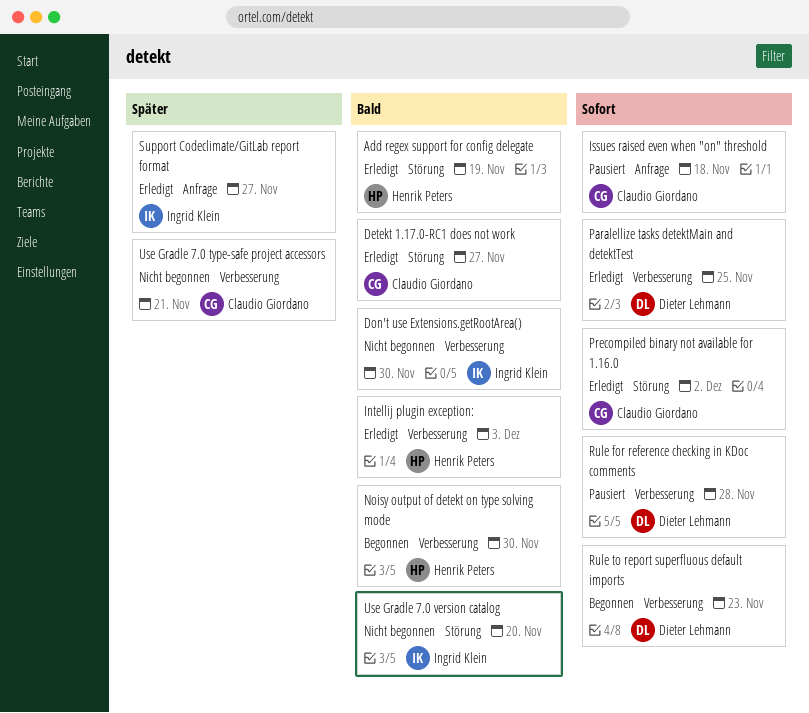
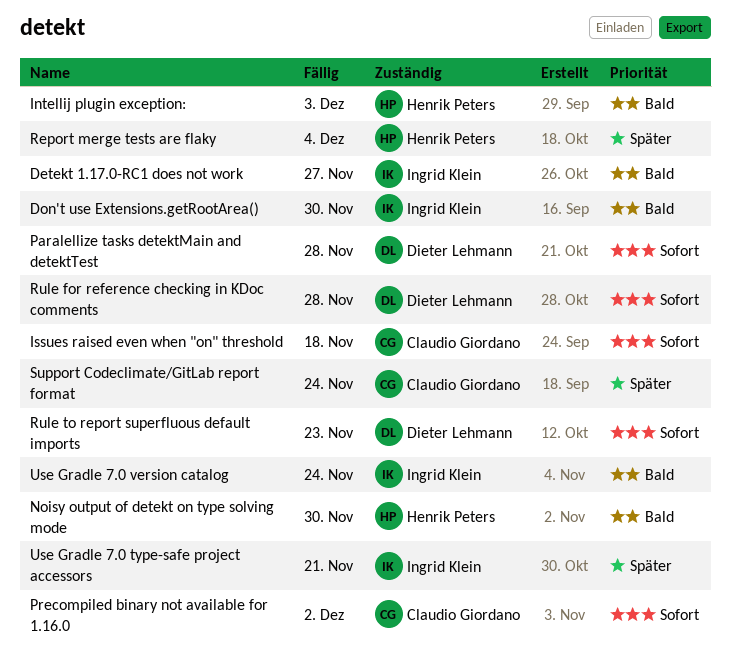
Add regex support for config delegate: present -> none
Detekt 1.17.0-RC1 does not work, owner: Claudio Giordano -> Ingrid Klein
Paralellize tasks detektMain and detektTest, due: Nov 25 -> Nov 28
Report merge tests are flaky: none -> present
Support Codeclimate/GitLab report format, owner: Ingrid Klein -> Claudio Giordano
Support Codeclimate/GitLab report format, due: Nov 27 -> Nov 24
Use Gradle 7.0 type-safe project accessors, owner: Claudio Giordano -> Ingrid Klein
Use Gradle 7.0 version catalog, due: Nov 20 -> Nov 24

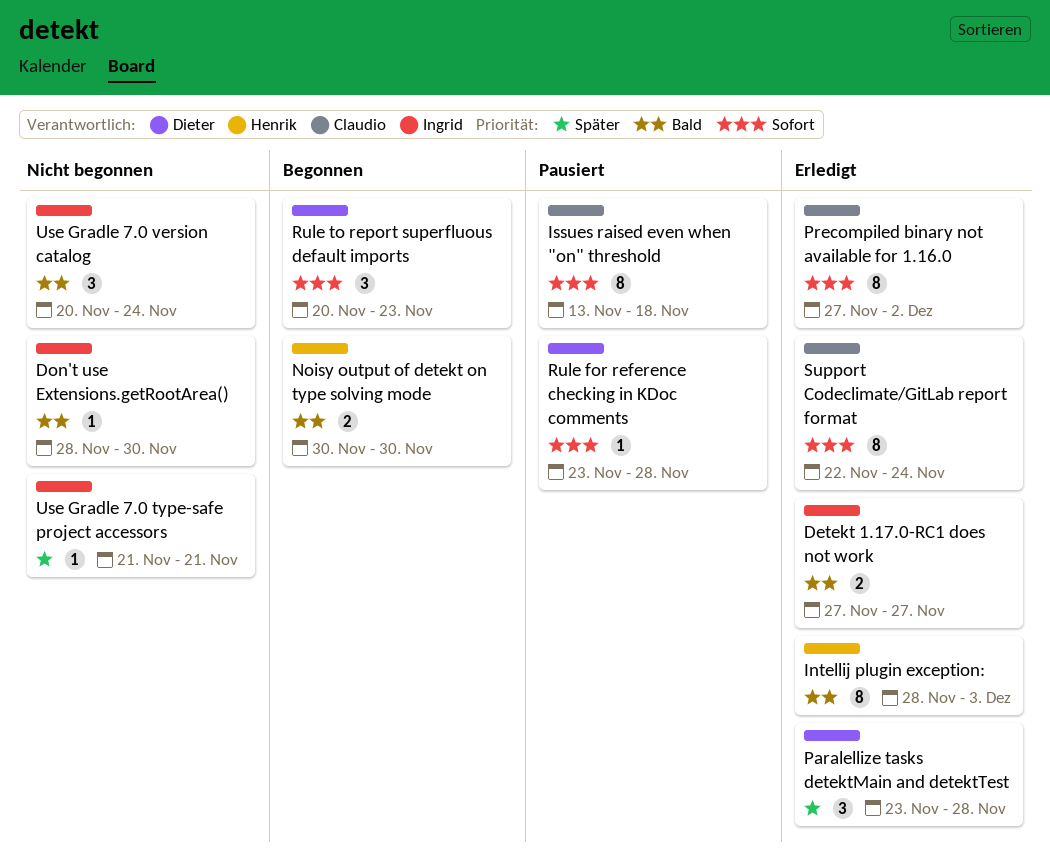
Paralellize tasks detektMain and detektTest, priority: Sofort -> Später
Report merge tests are flaky: present -> none
Support Codeclimate/GitLab report format, priority: Später -> Sofort

